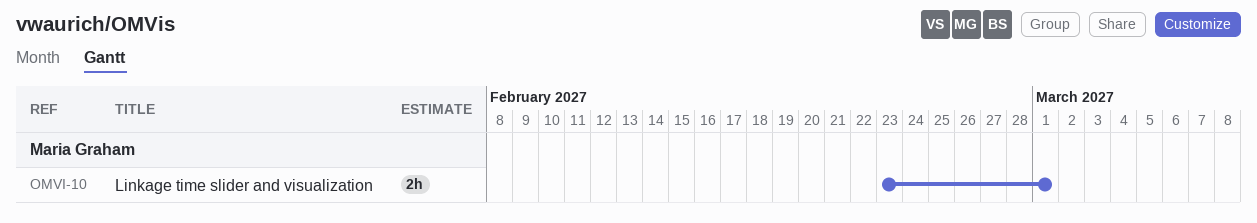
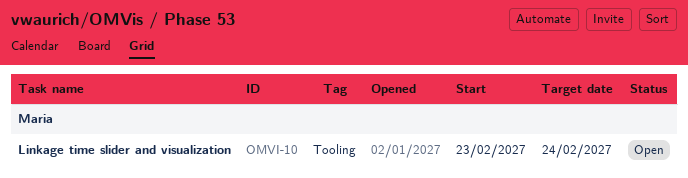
OMVI-10, due: Mar 1 -> Feb 24

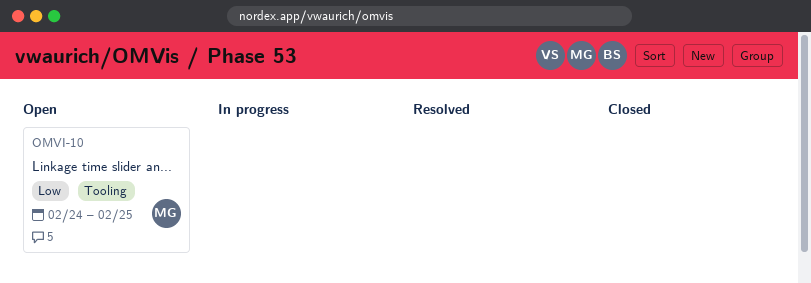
OMVI-10, start: Feb 23 -> Feb 24
OMVI-10, due: Feb 24 -> Feb 25

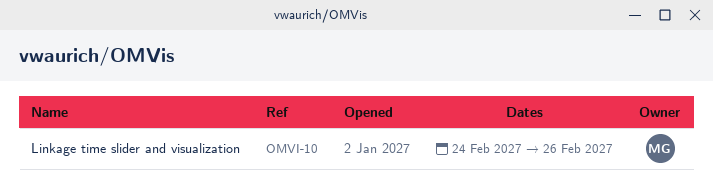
OMVI-10, due: Feb 25 -> Feb 26

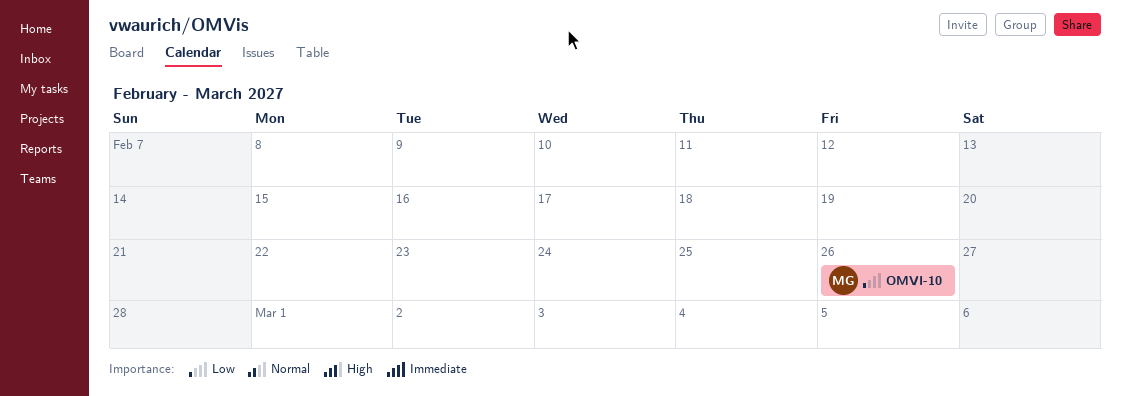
OMVI-10, start: Feb 24 -> Feb 26

